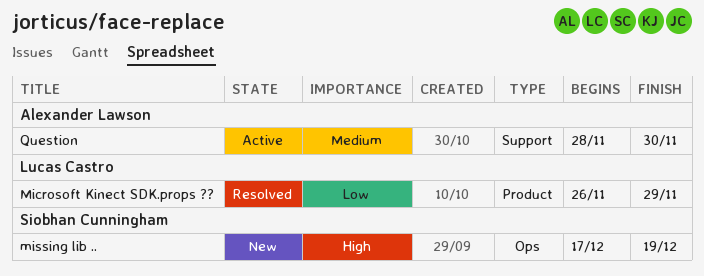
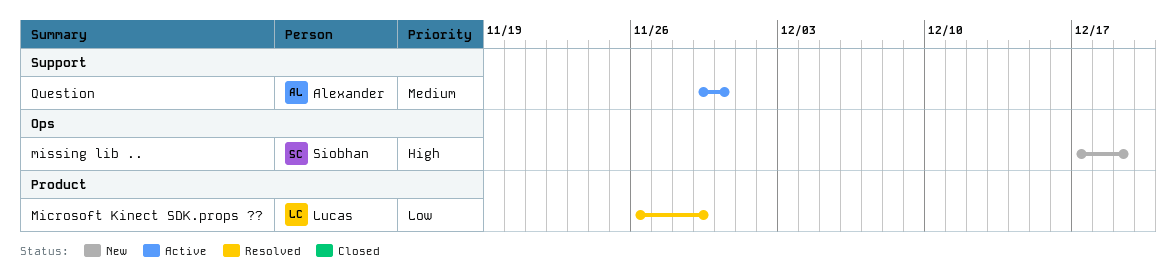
Question, start: Nov 28 -> Nov 29

